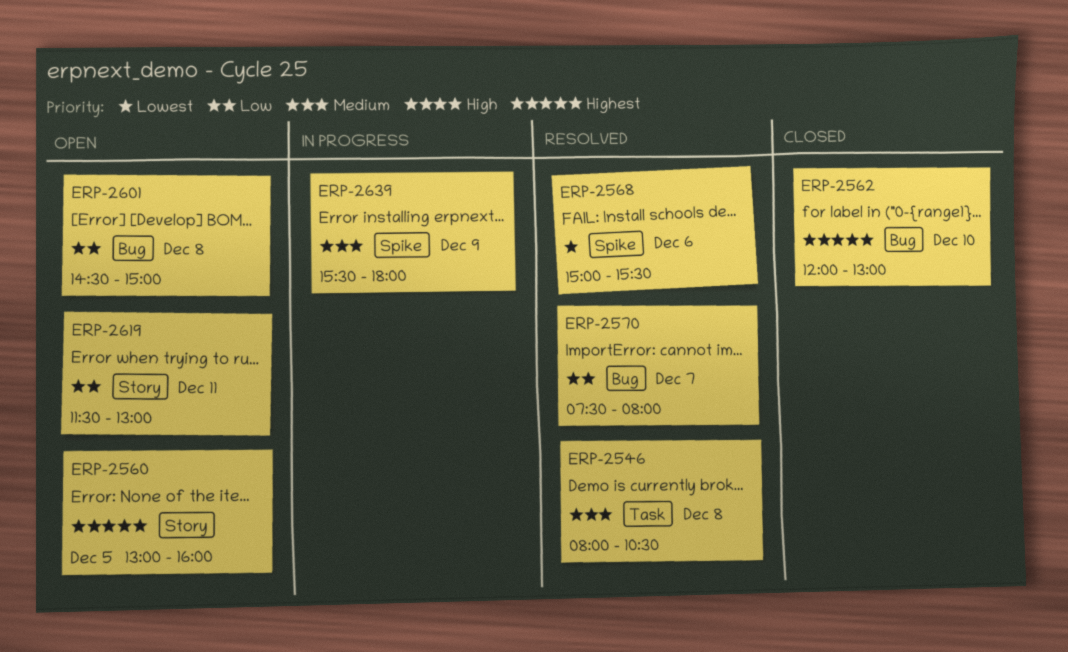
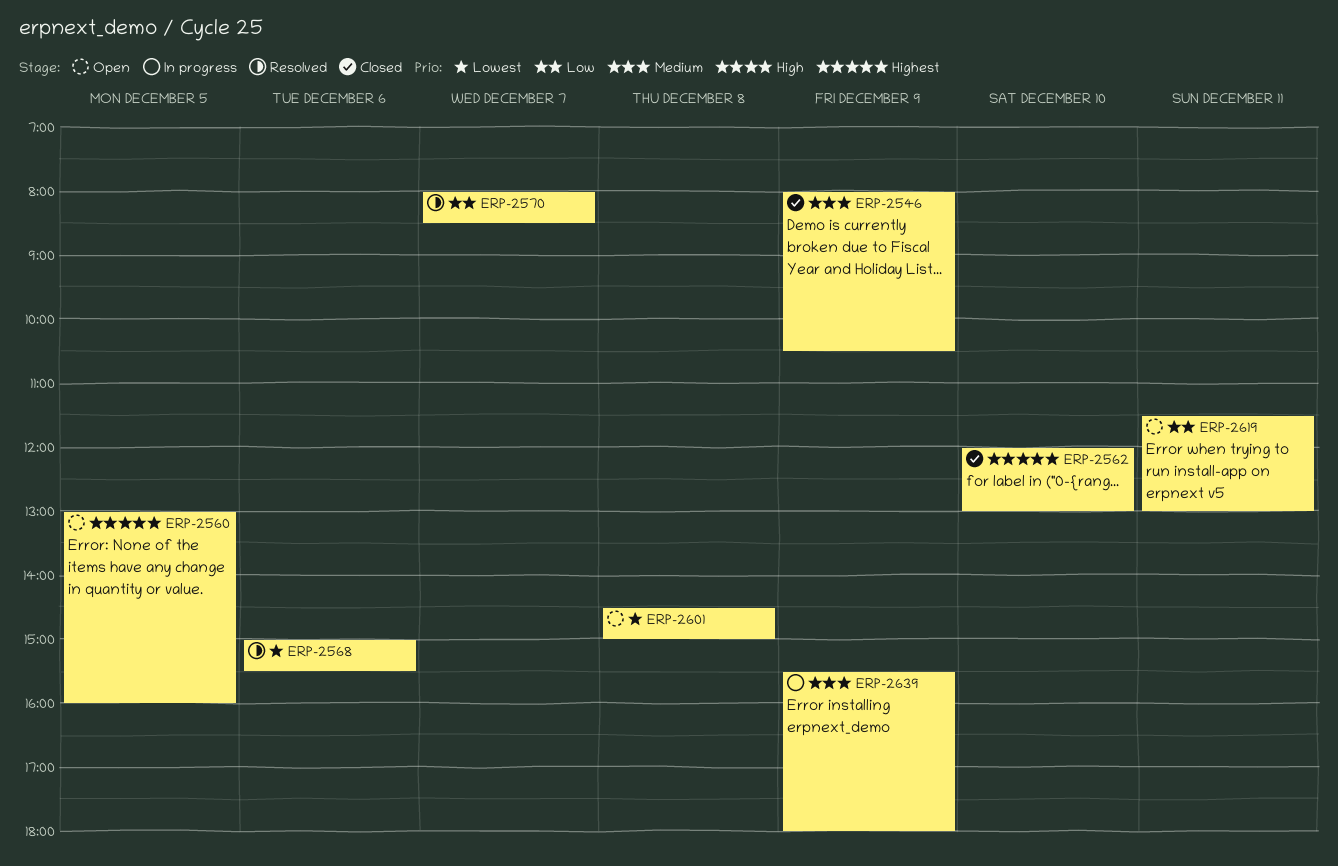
ERP-2546, status: Resolved -> Closed
ERP-2546, day: Dec 8 -> Dec 9
ERP-2570, begins: 07:30 -> 08:00
ERP-2570, ends: 08:00 -> 08:30
ERP-2601, priority: Low -> Lowest

